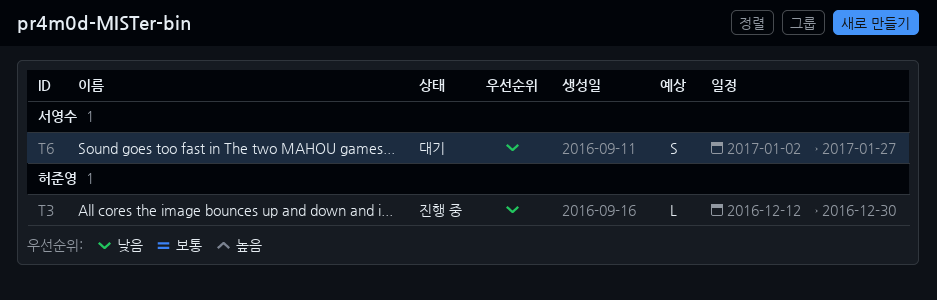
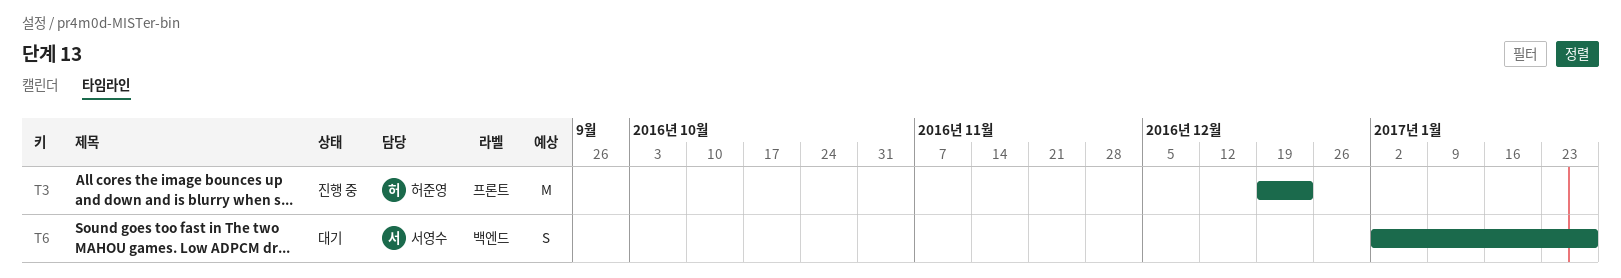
T3, estimate: L -> M
T3, start: Dec 12 -> Dec 19
T3, due: Dec 30 -> Dec 23

